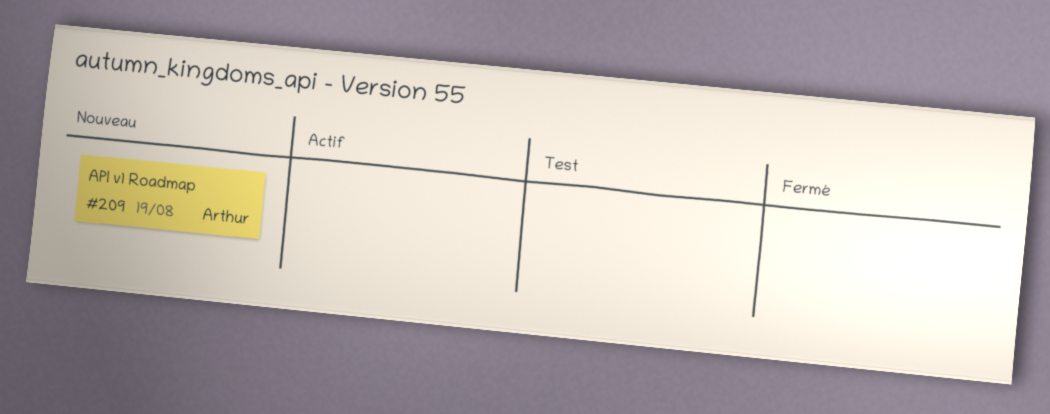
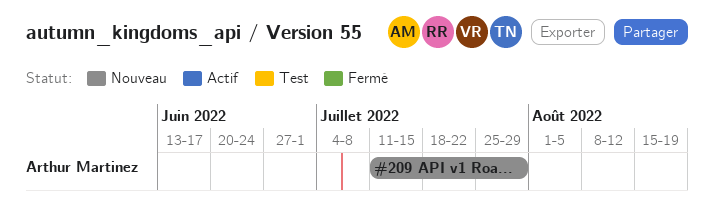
#209, due: Aug 19 -> Jul 29

